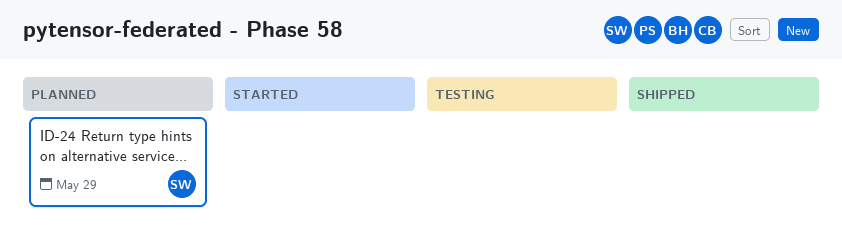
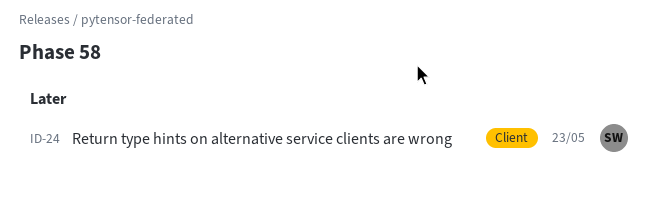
ID-24, due: May 29 -> May 23

